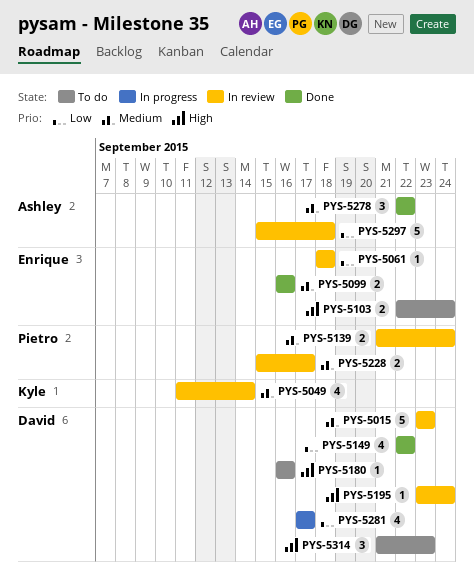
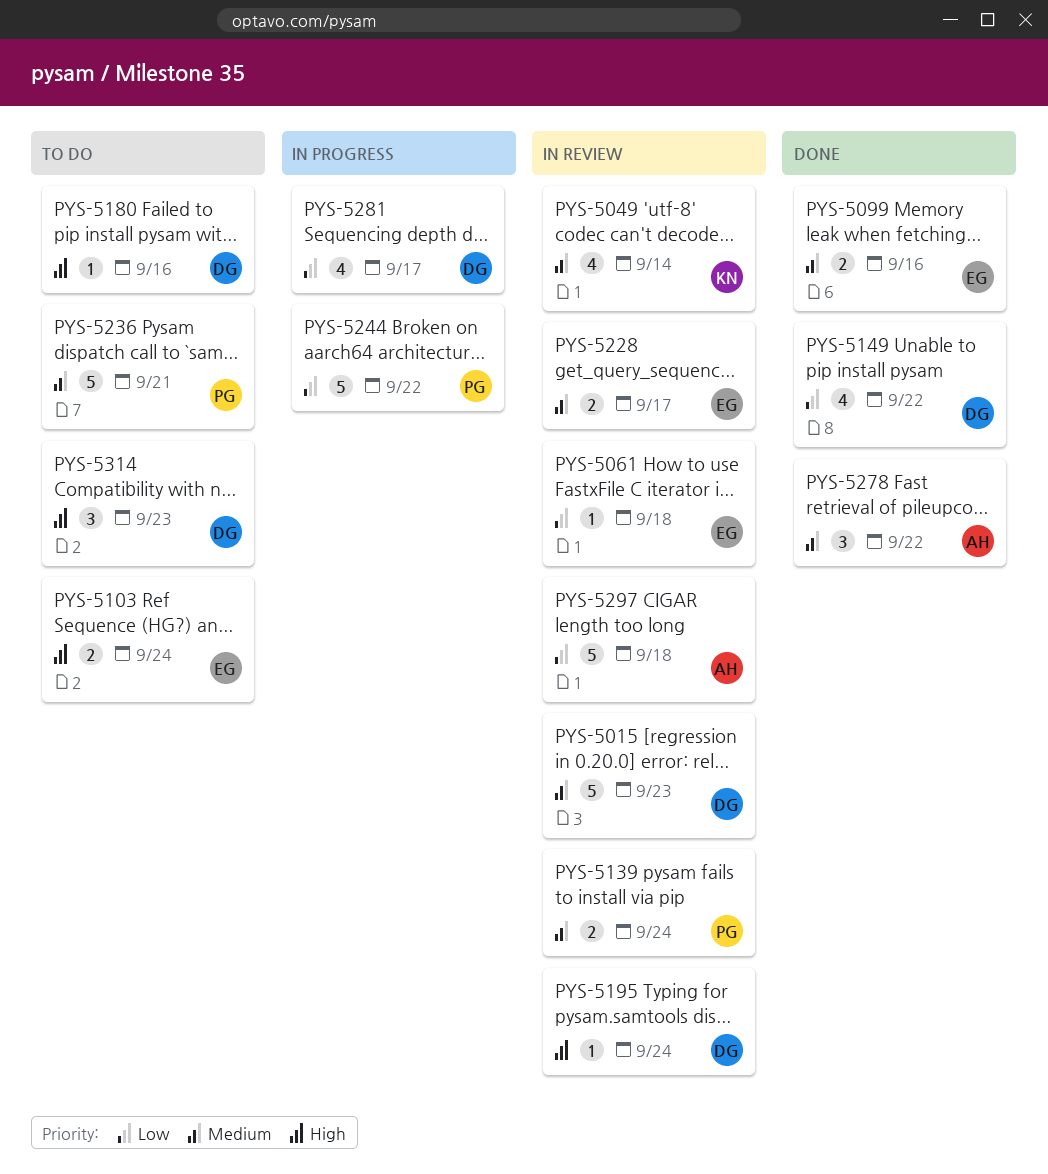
PYS-5228, owner: Pietro -> Enrique
PYS-5236: none -> present
PYS-5244: none -> present

